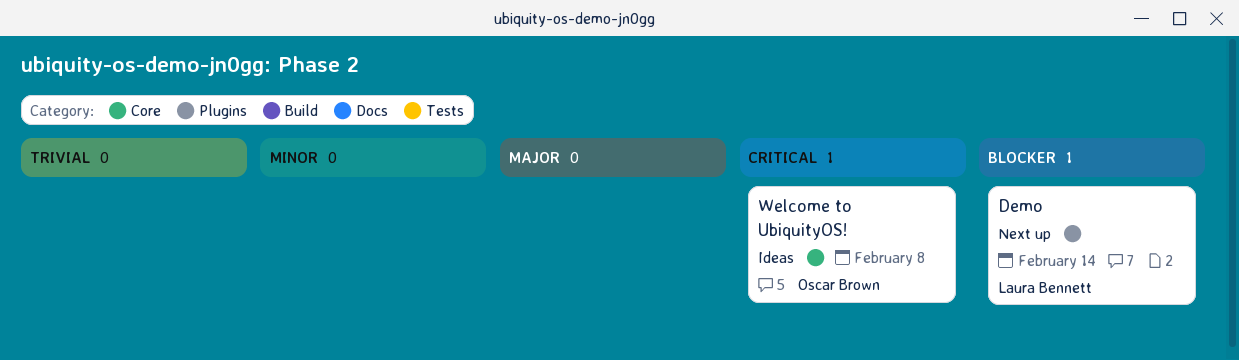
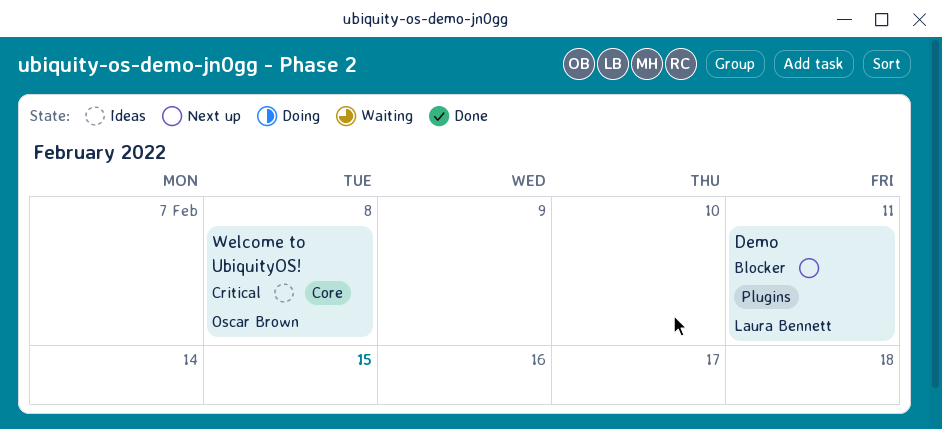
Demo, due: Feb 14 -> Feb 11

